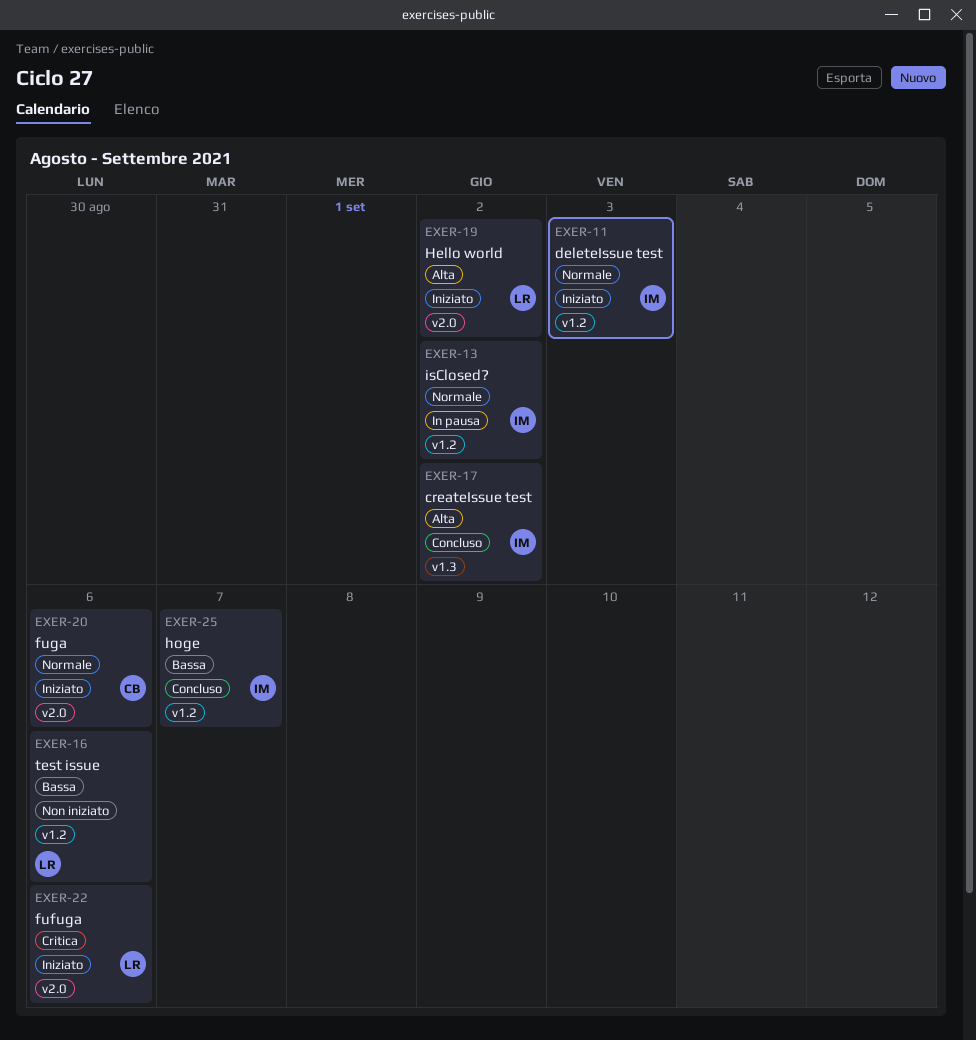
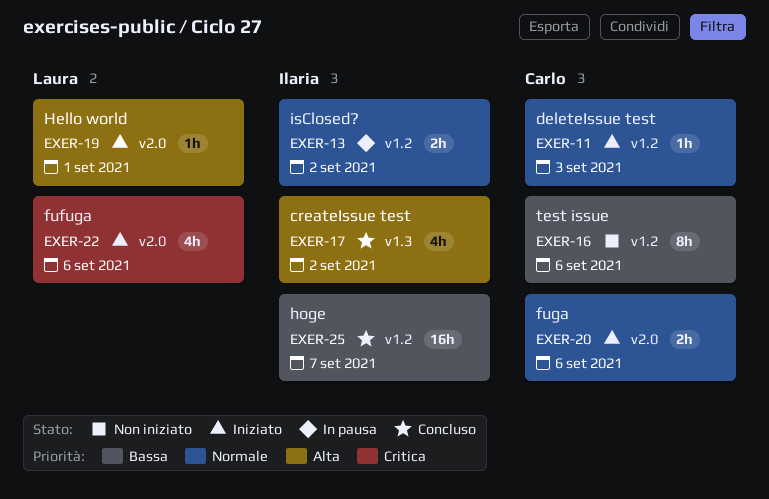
EXER-11, owner: Ilaria -> Carlo
EXER-16, owner: Laura -> Carlo
EXER-19, due: Sep 2 -> Sep 1

